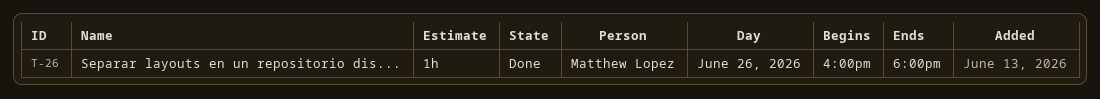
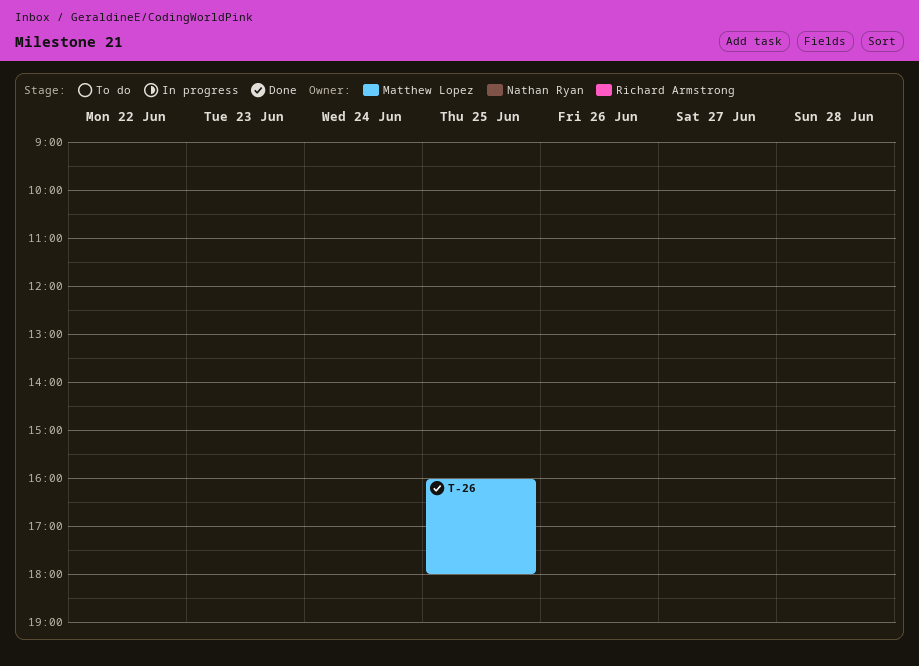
T-26, day: Jun 26 -> Jun 25

